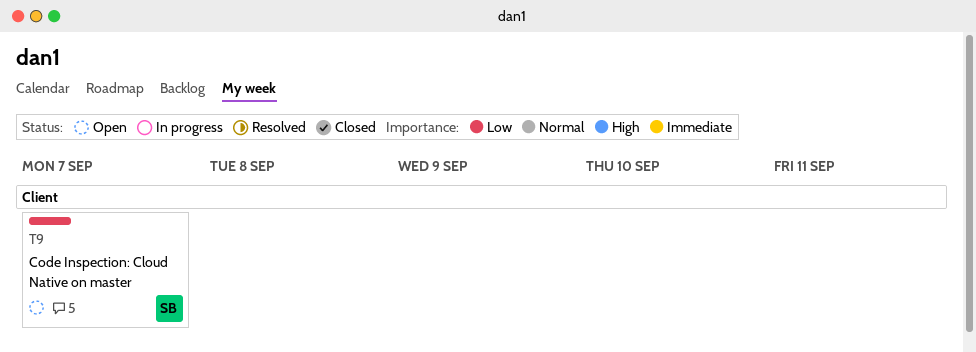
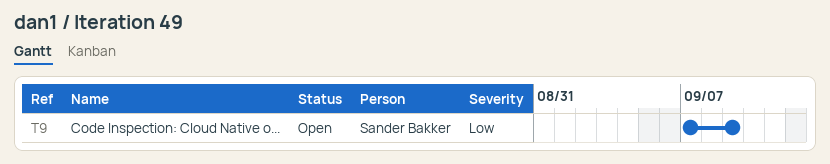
T9, due: Sep 7 -> Sep 9

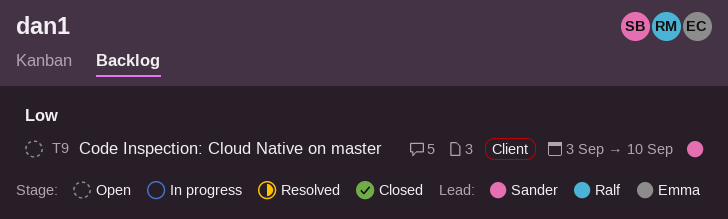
T9, start: Sep 7 -> Sep 3
T9, due: Sep 9 -> Sep 10

